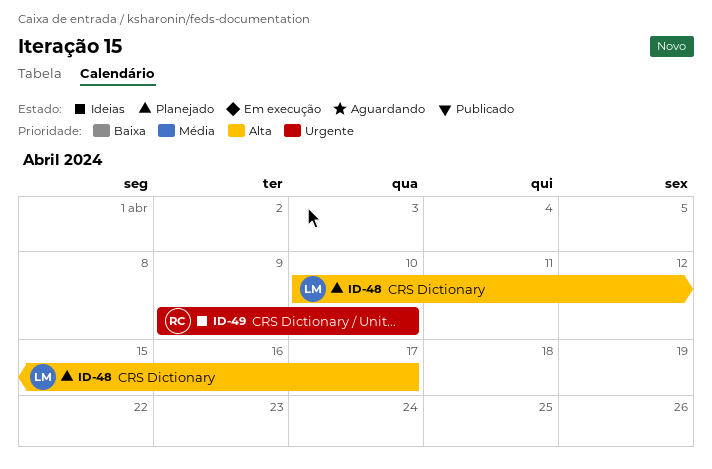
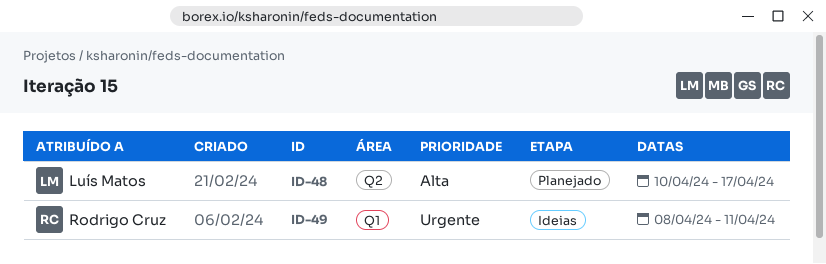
ID-49, start: Apr 9 -> Apr 8
ID-49, due: Apr 10 -> Apr 11

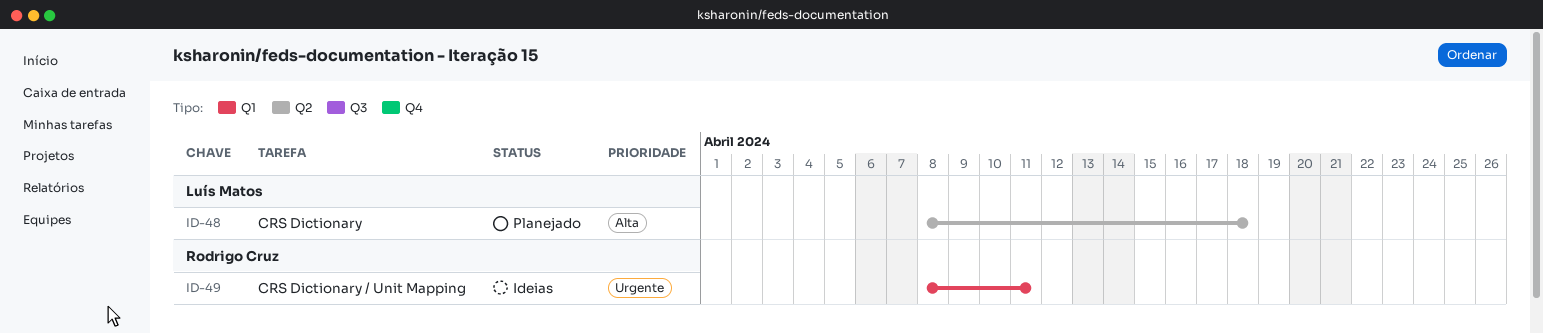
ID-48, start: Apr 10 -> Apr 8
ID-48, due: Apr 17 -> Apr 18

